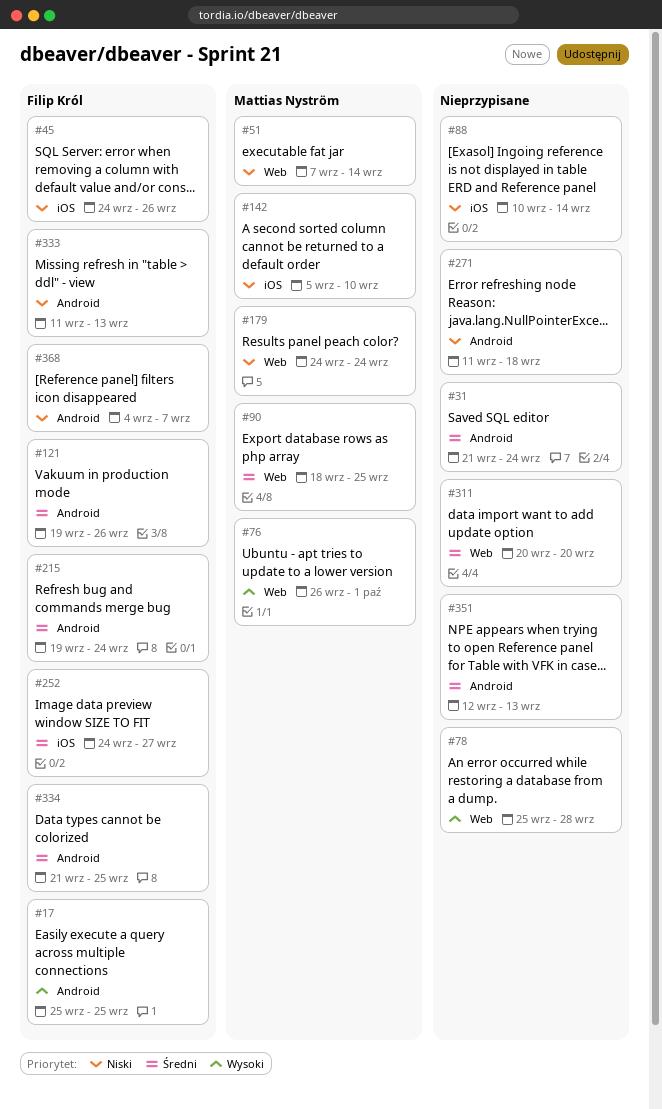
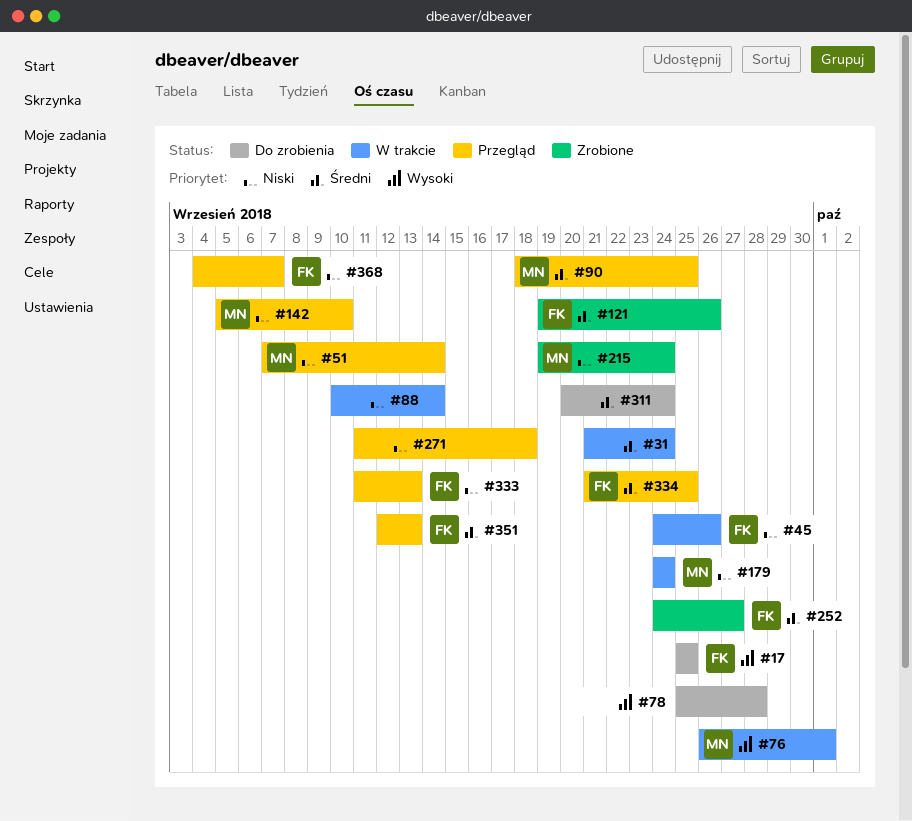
#215, owner: Filip Król -> Mattias Nyström
#215, priority: Średni -> Niski
#311, due: Sep 20 -> Sep 24
#351, owner: none -> Filip Król

